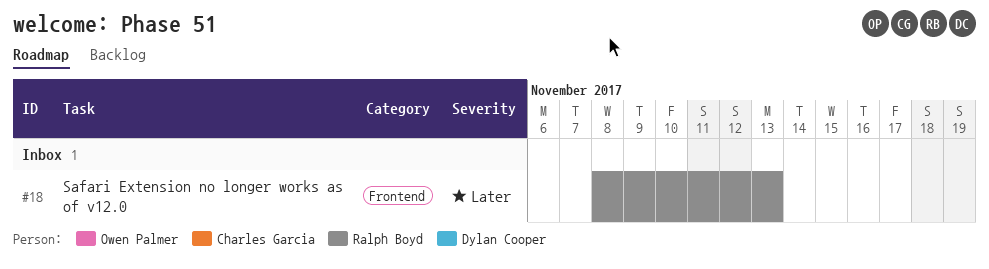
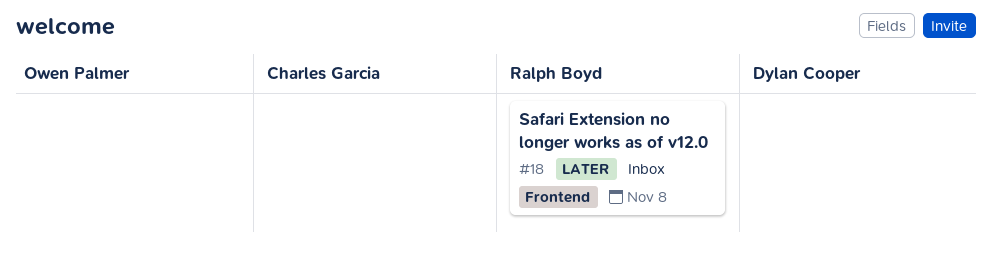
#18, due: Nov 13 -> Nov 8

